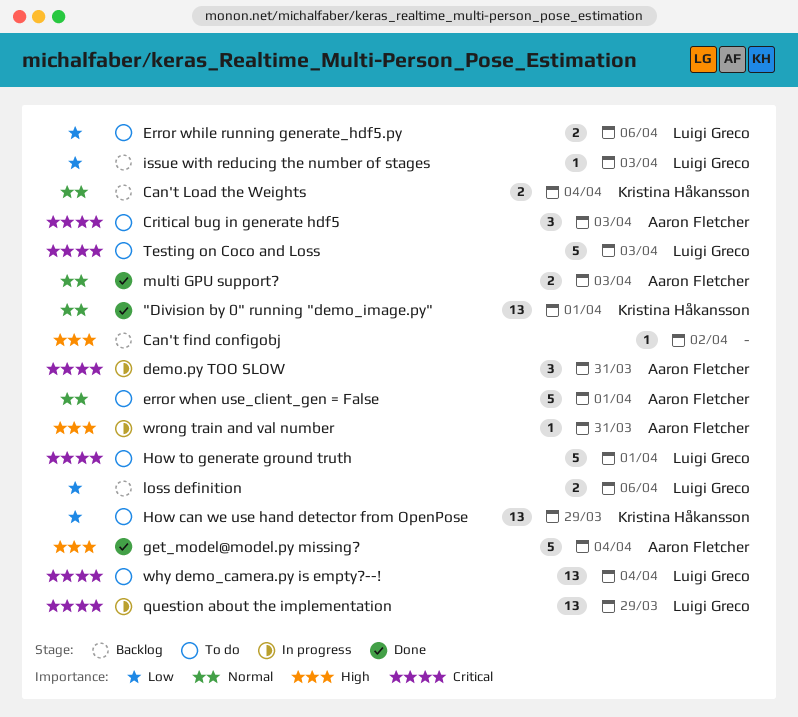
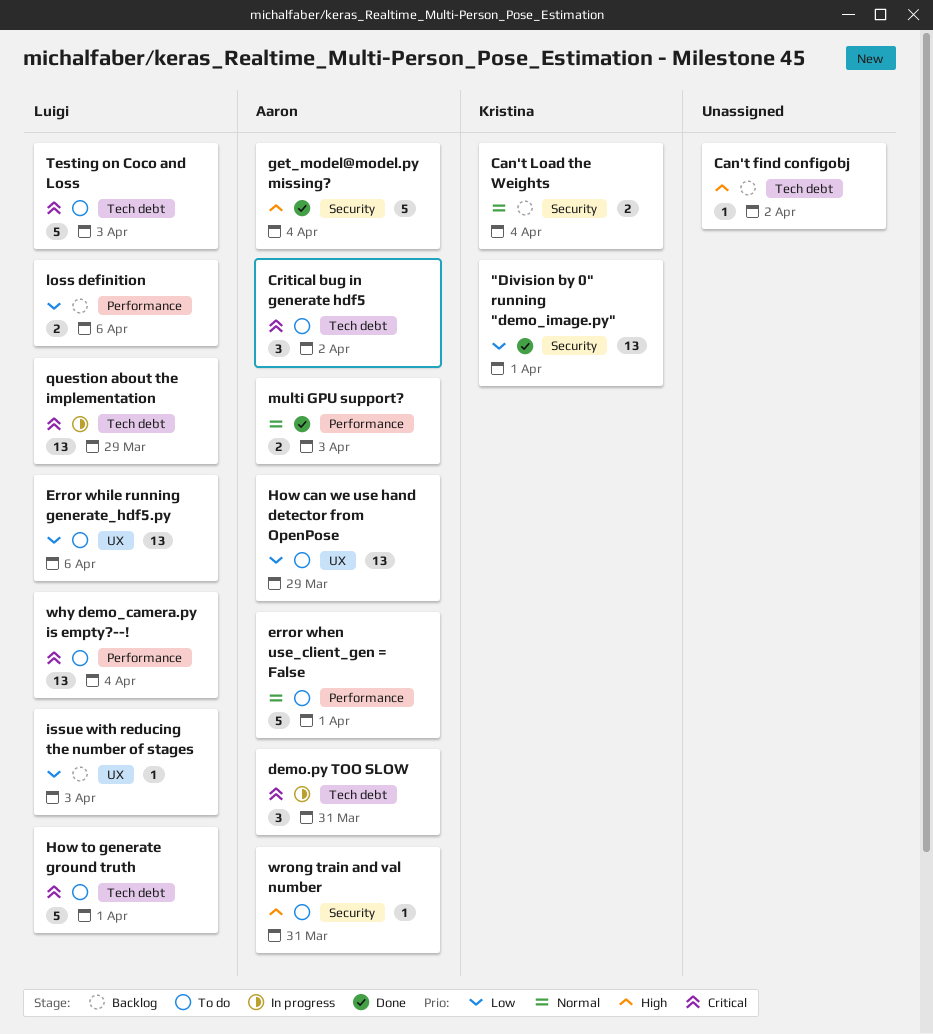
"Division by 0" running "demo_image.py", priority: Normal -> Low
Critical bug in generate hdf5, due: Apr 3 -> Apr 2
Error while running generate_hdf5.py, estimate: 2 -> 13
How can we use hand detector from OpenPose, owner: Kristina Håkansson -> Aaron Fletcher
wrong train and val number, status: In progress -> To do

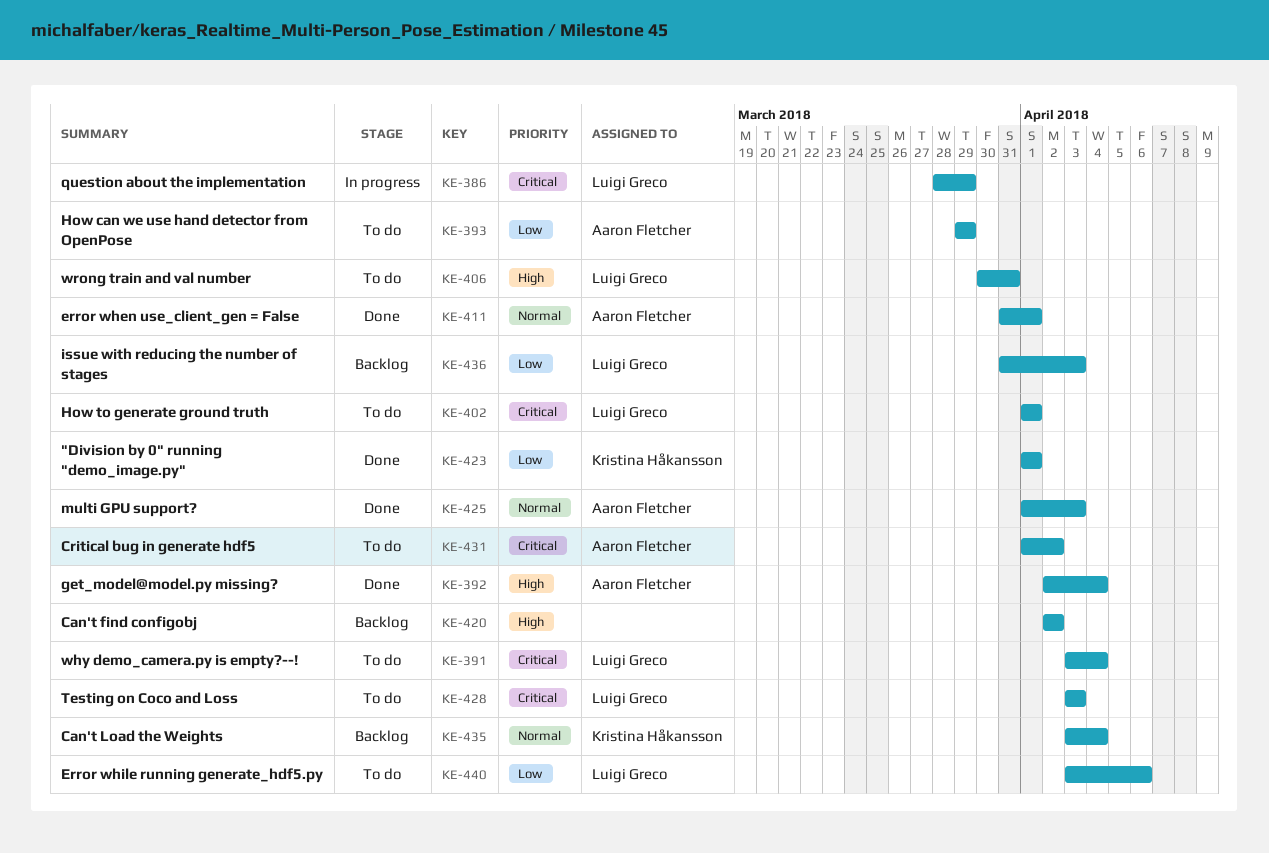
demo.py TOO SLOW: present -> none
error when use_client_gen = False, status: To do -> Done
loss definition: present -> none
wrong train and val number, owner: Aaron Fletcher -> Luigi Greco

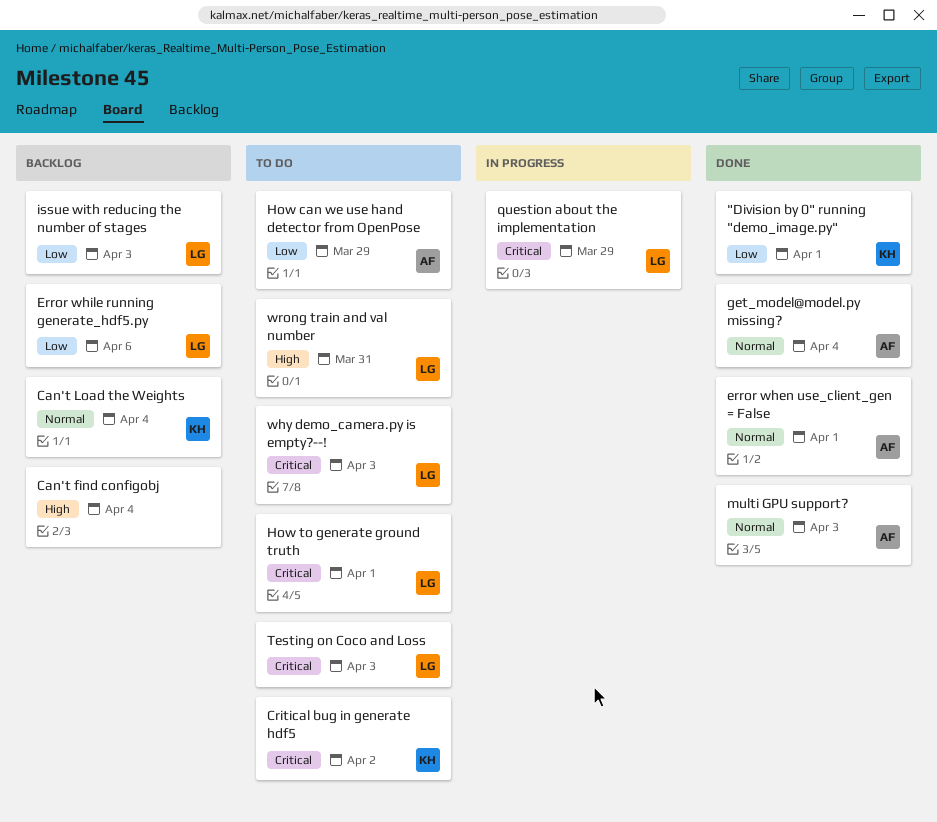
Can't find configobj, due: Apr 2 -> Apr 4
Critical bug in generate hdf5, owner: Aaron Fletcher -> Kristina Håkansson
Error while running generate_hdf5.py, status: To do -> Backlog
get_model@model.py missing?, priority: High -> Normal
why demo_camera.py is empty?--!, due: Apr 4 -> Apr 3

